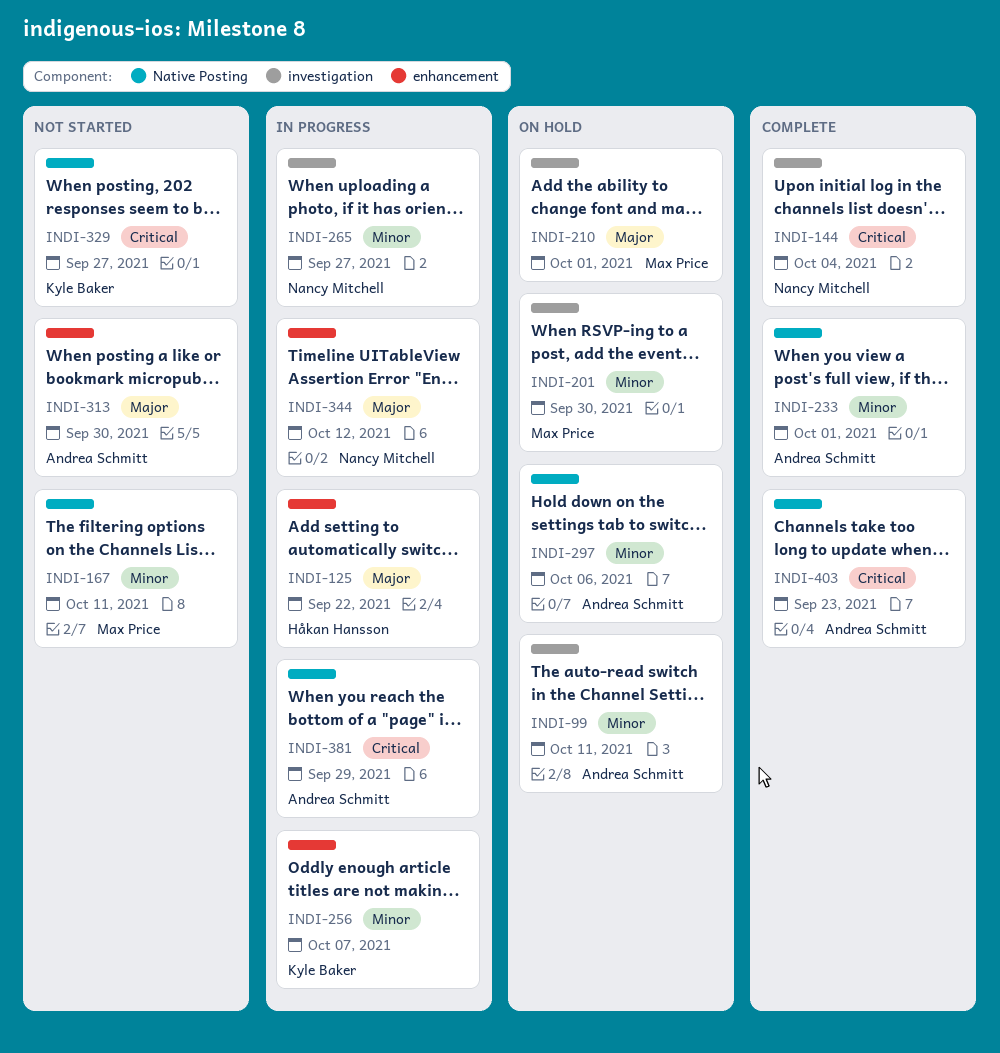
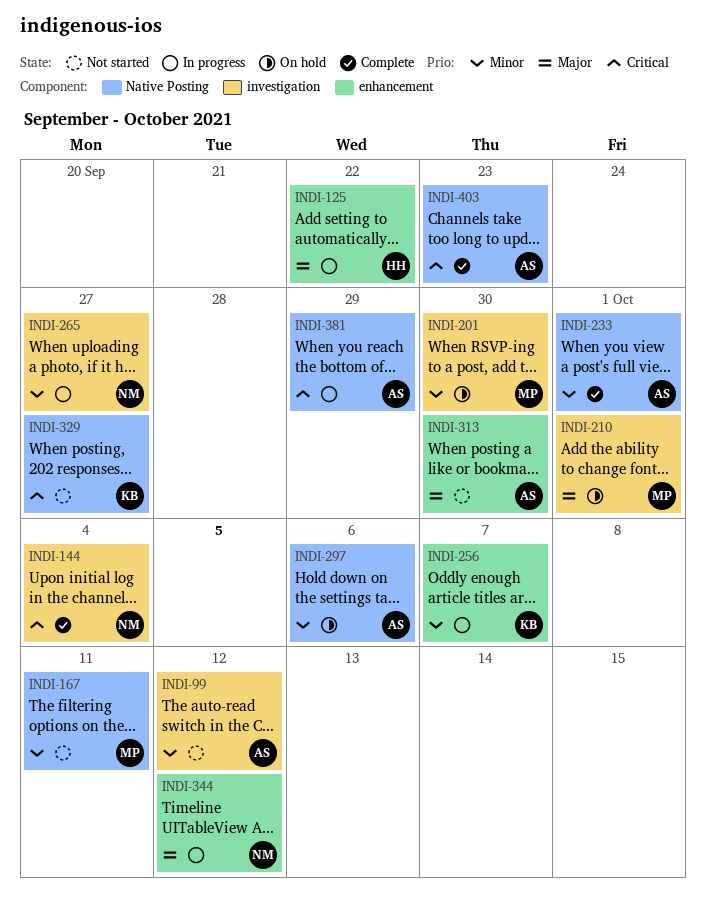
INDI-99, status: On hold -> Not started
INDI-99, due: Oct 11 -> Oct 12

